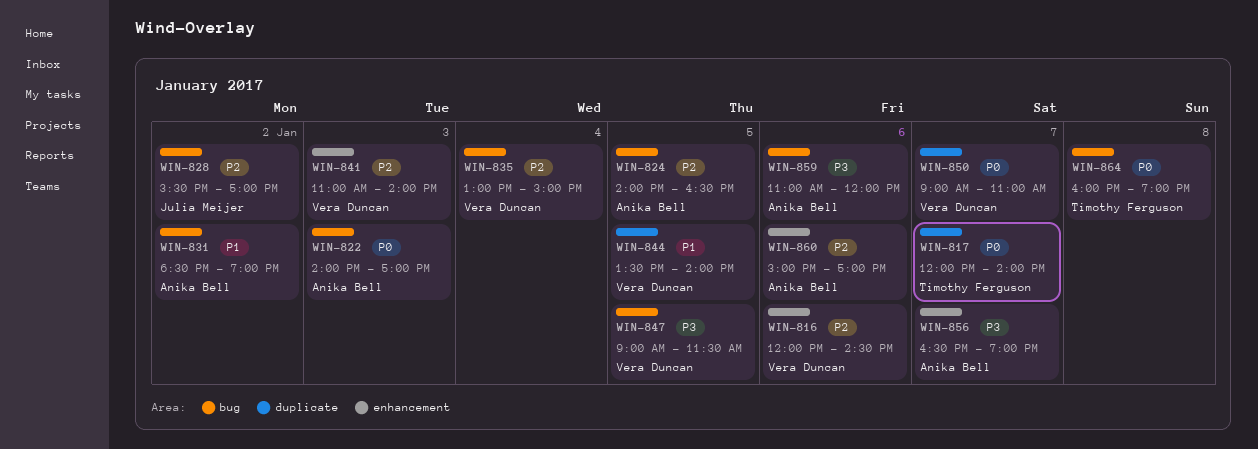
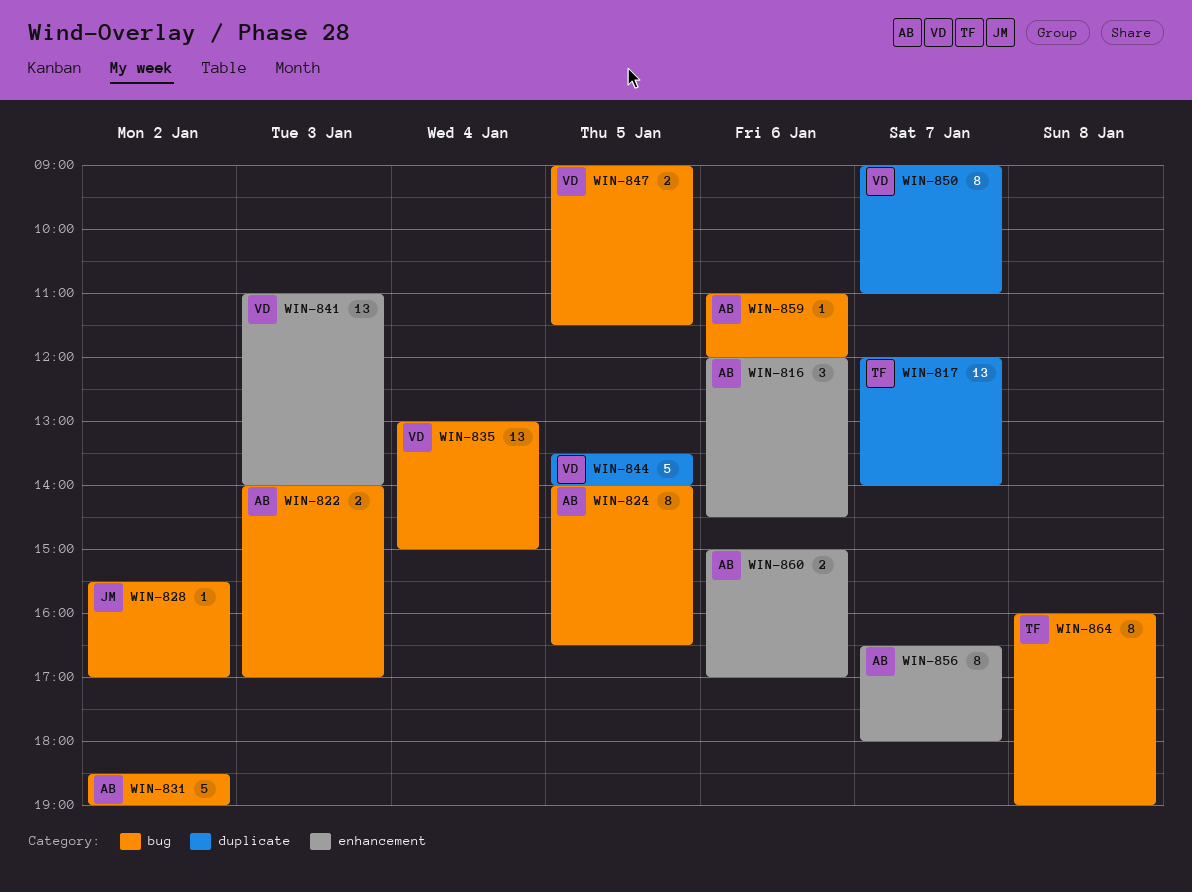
WIN-816, owner: Vera Duncan -> Anika Bell
WIN-856, ends: 19:00 -> 18:00

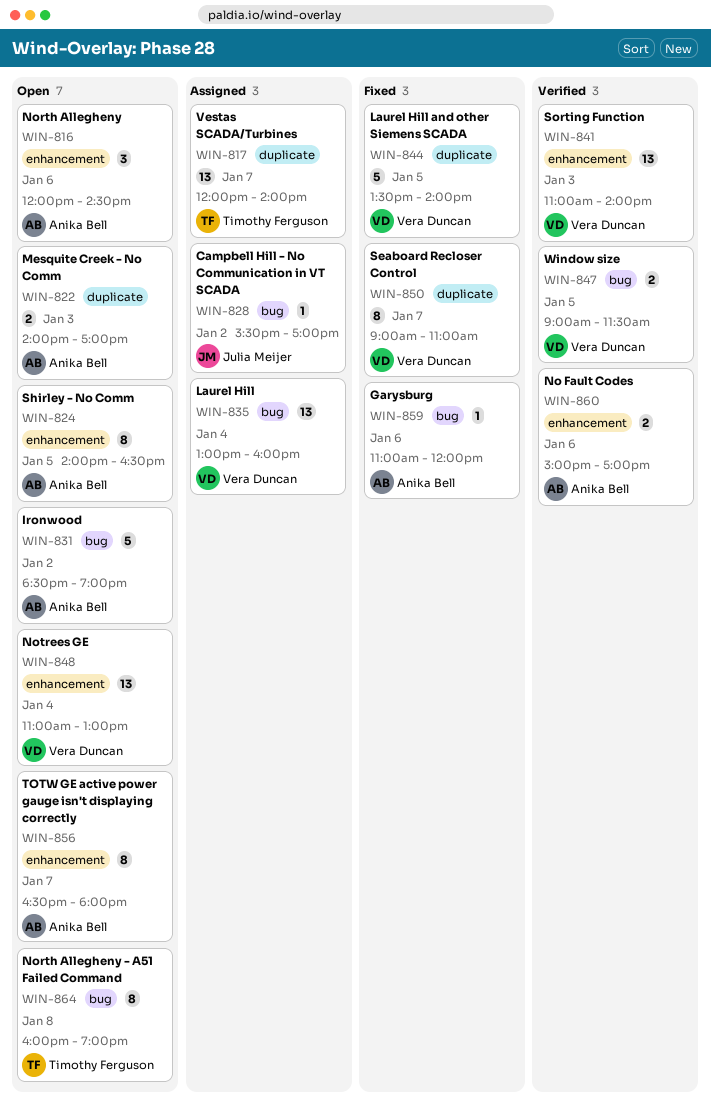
WIN-822, label: bug -> duplicate
WIN-824, label: bug -> enhancement
WIN-835, ends: 15:00 -> 16:00
WIN-848: none -> present

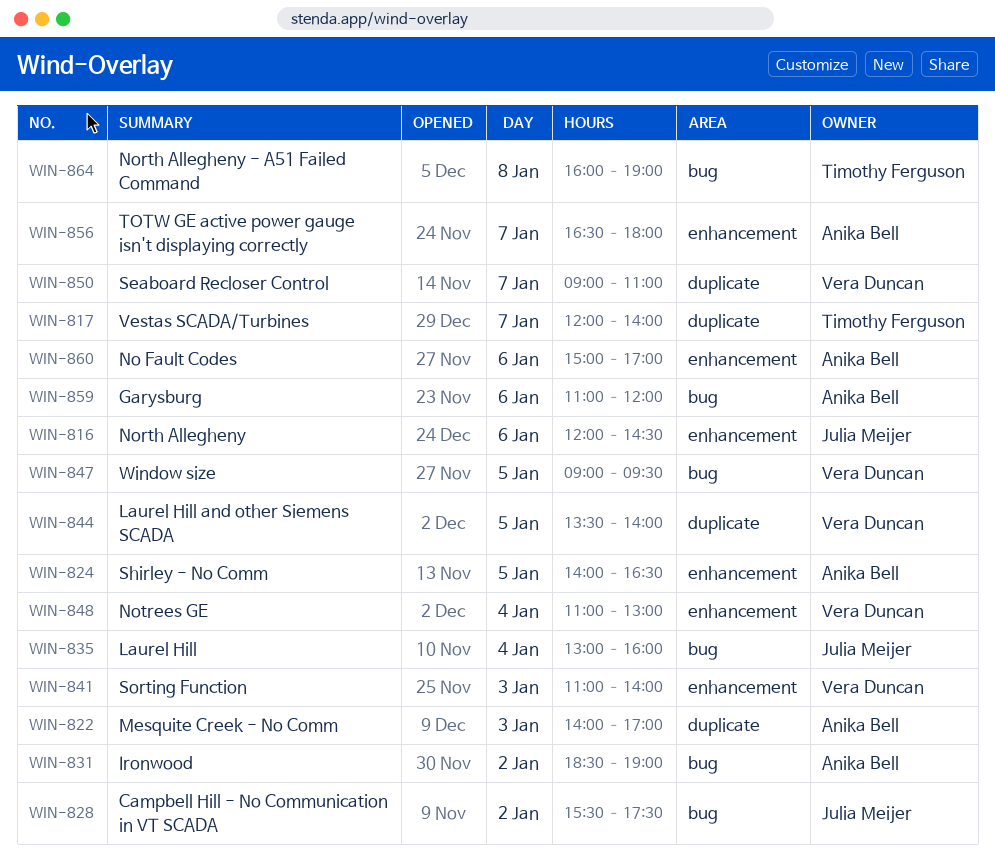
WIN-816, owner: Anika Bell -> Julia Meijer
WIN-828, ends: 17:00 -> 17:30
WIN-835, owner: Vera Duncan -> Julia Meijer
WIN-847, ends: 11:30 -> 09:30

